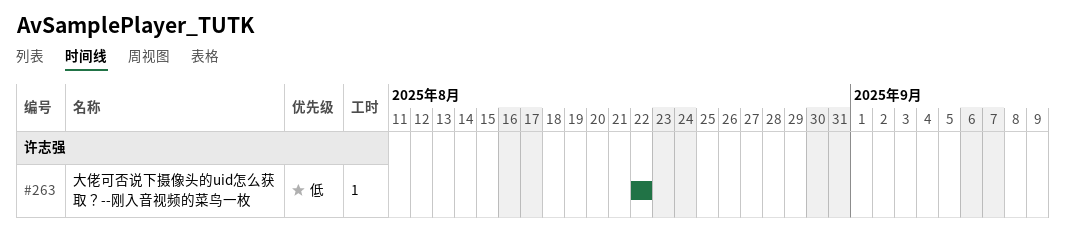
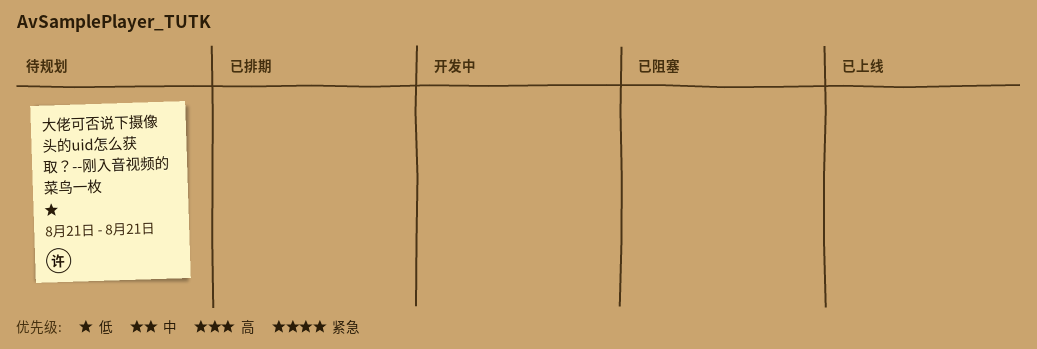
大佬可否说下摄像头的uid怎么获取？--刚入音视频的菜鸟一枚, start: Aug 22 -> Aug 21
大佬可否说下摄像头的uid怎么获取？--刚入音视频的菜鸟一枚, due: Aug 22 -> Aug 21

